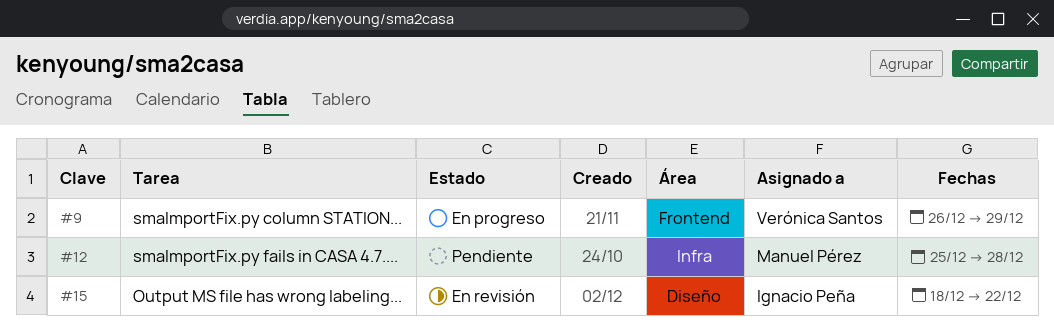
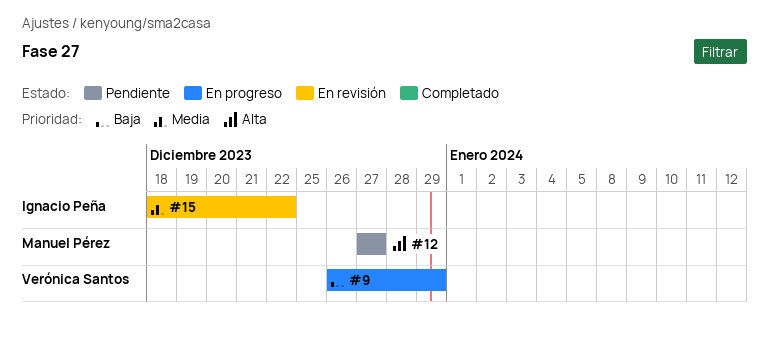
#12, start: Dec 25 -> Dec 27
#12, due: Dec 28 -> Dec 27

